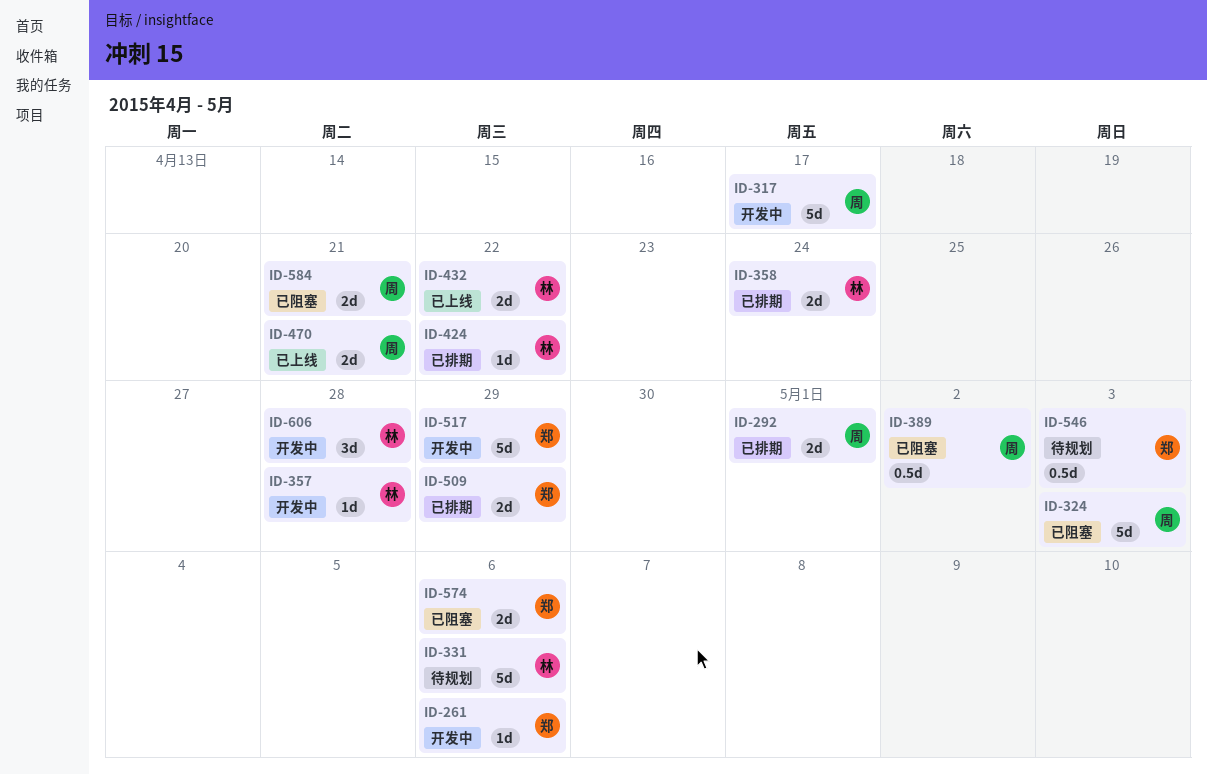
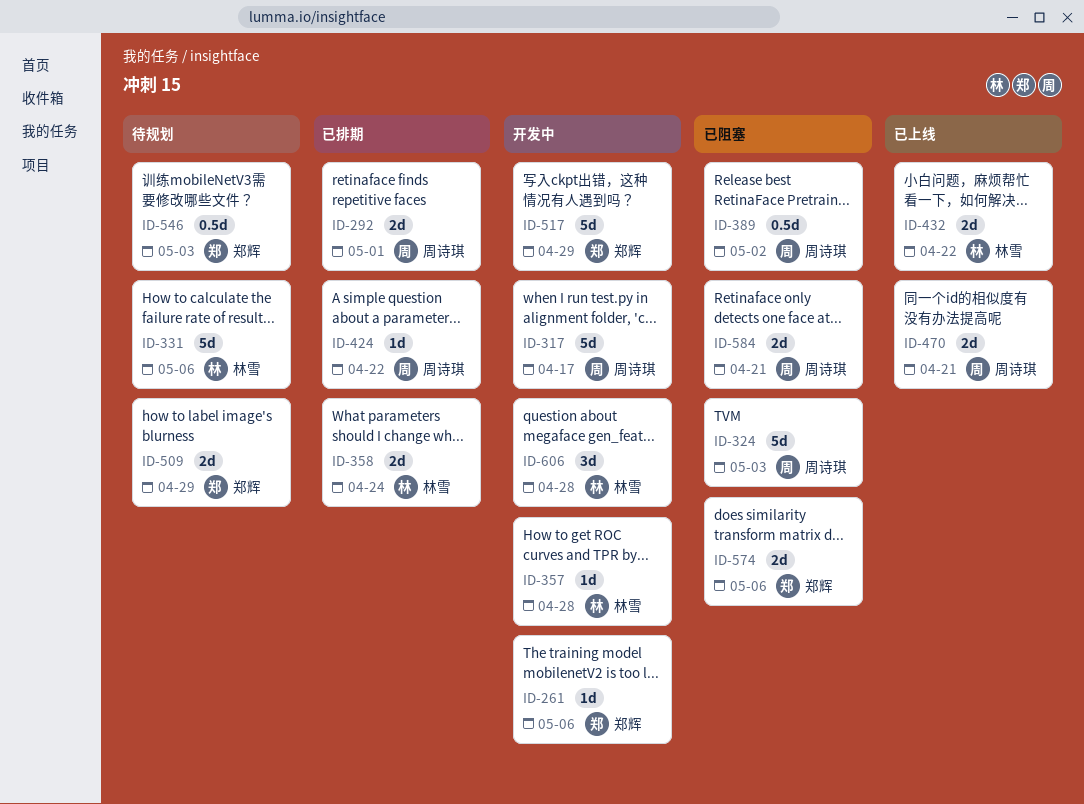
ID-424, owner: 林雪 -> 周诗琪
ID-509, status: 已排期 -> 待规划

